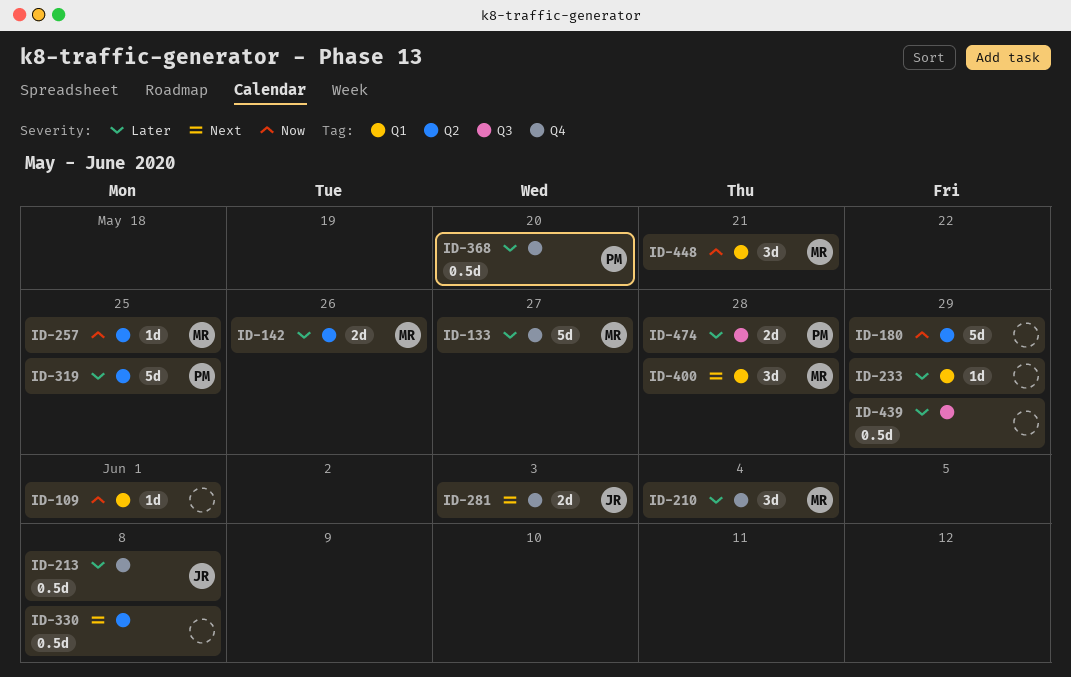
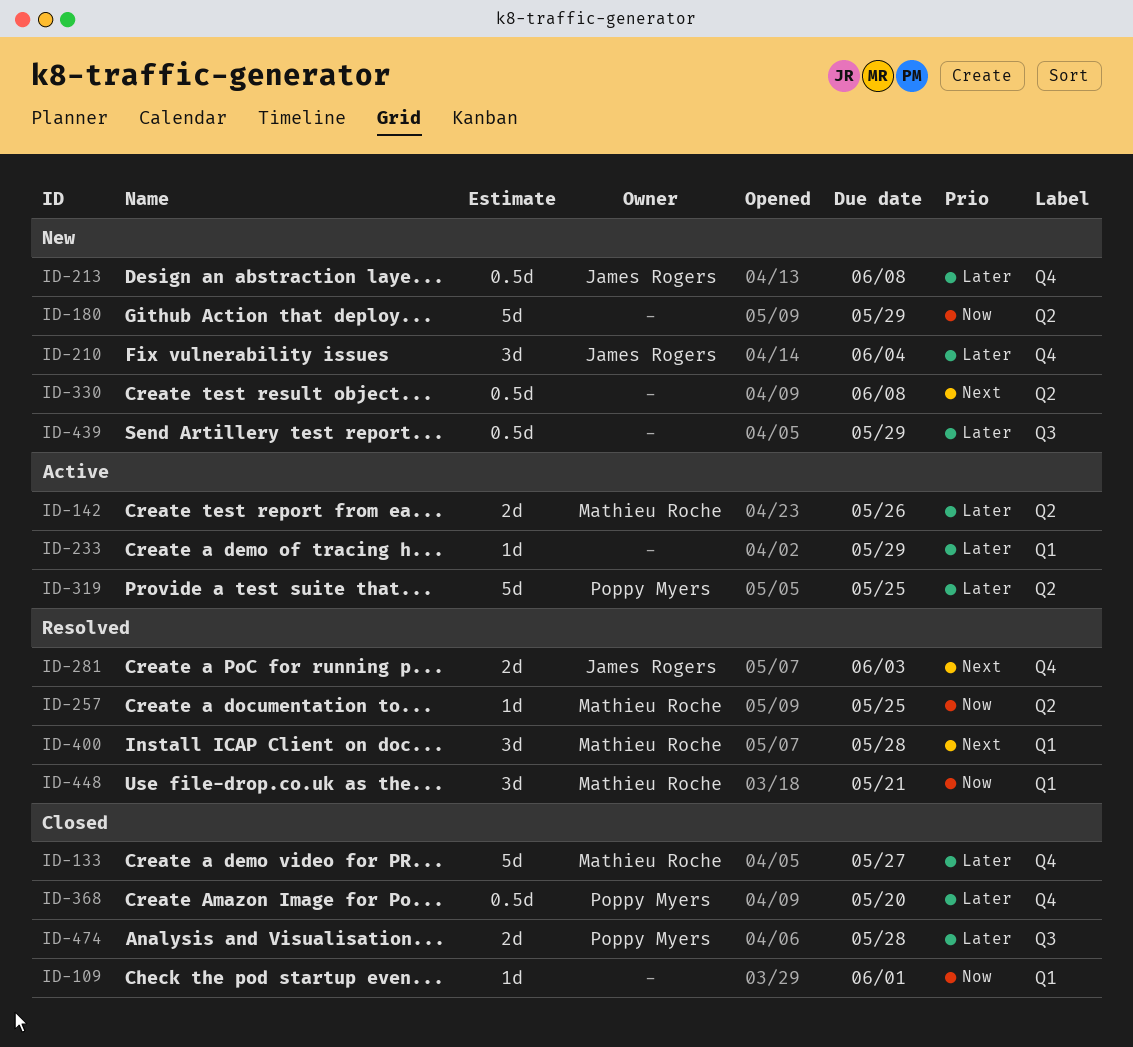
ID-210, owner: Mathieu Roche -> James Rogers

